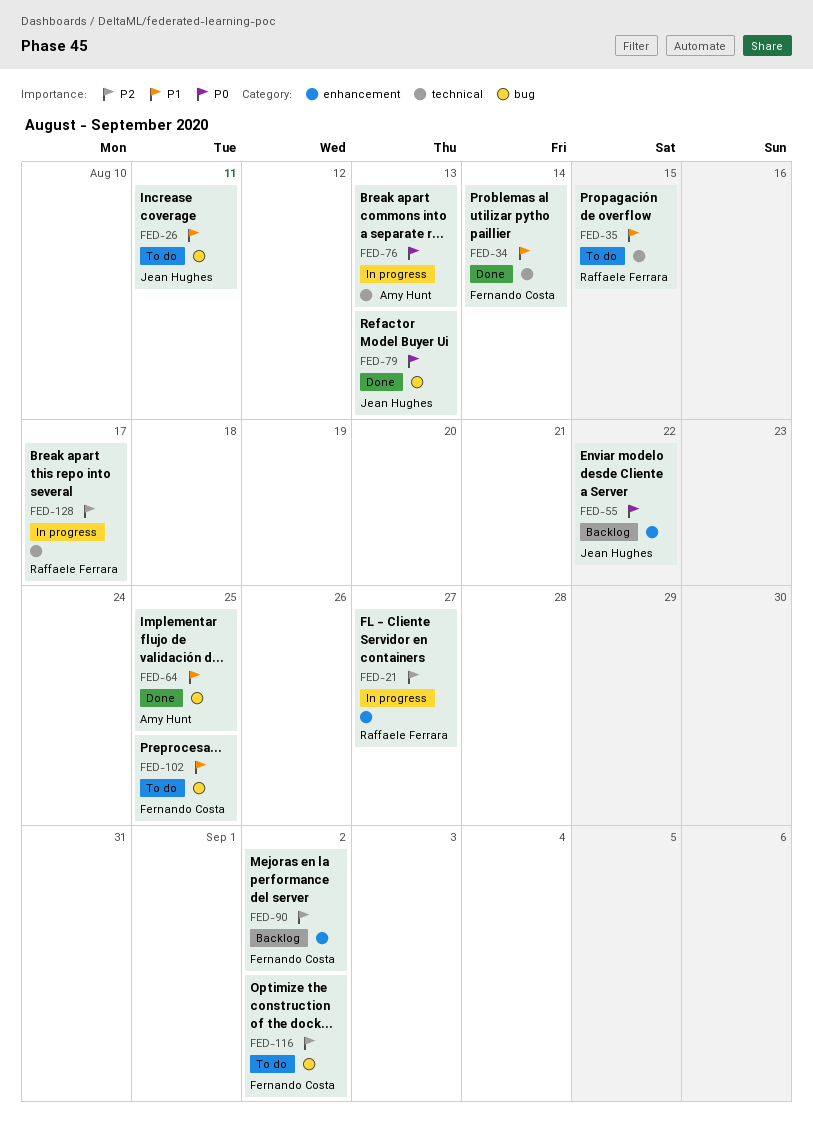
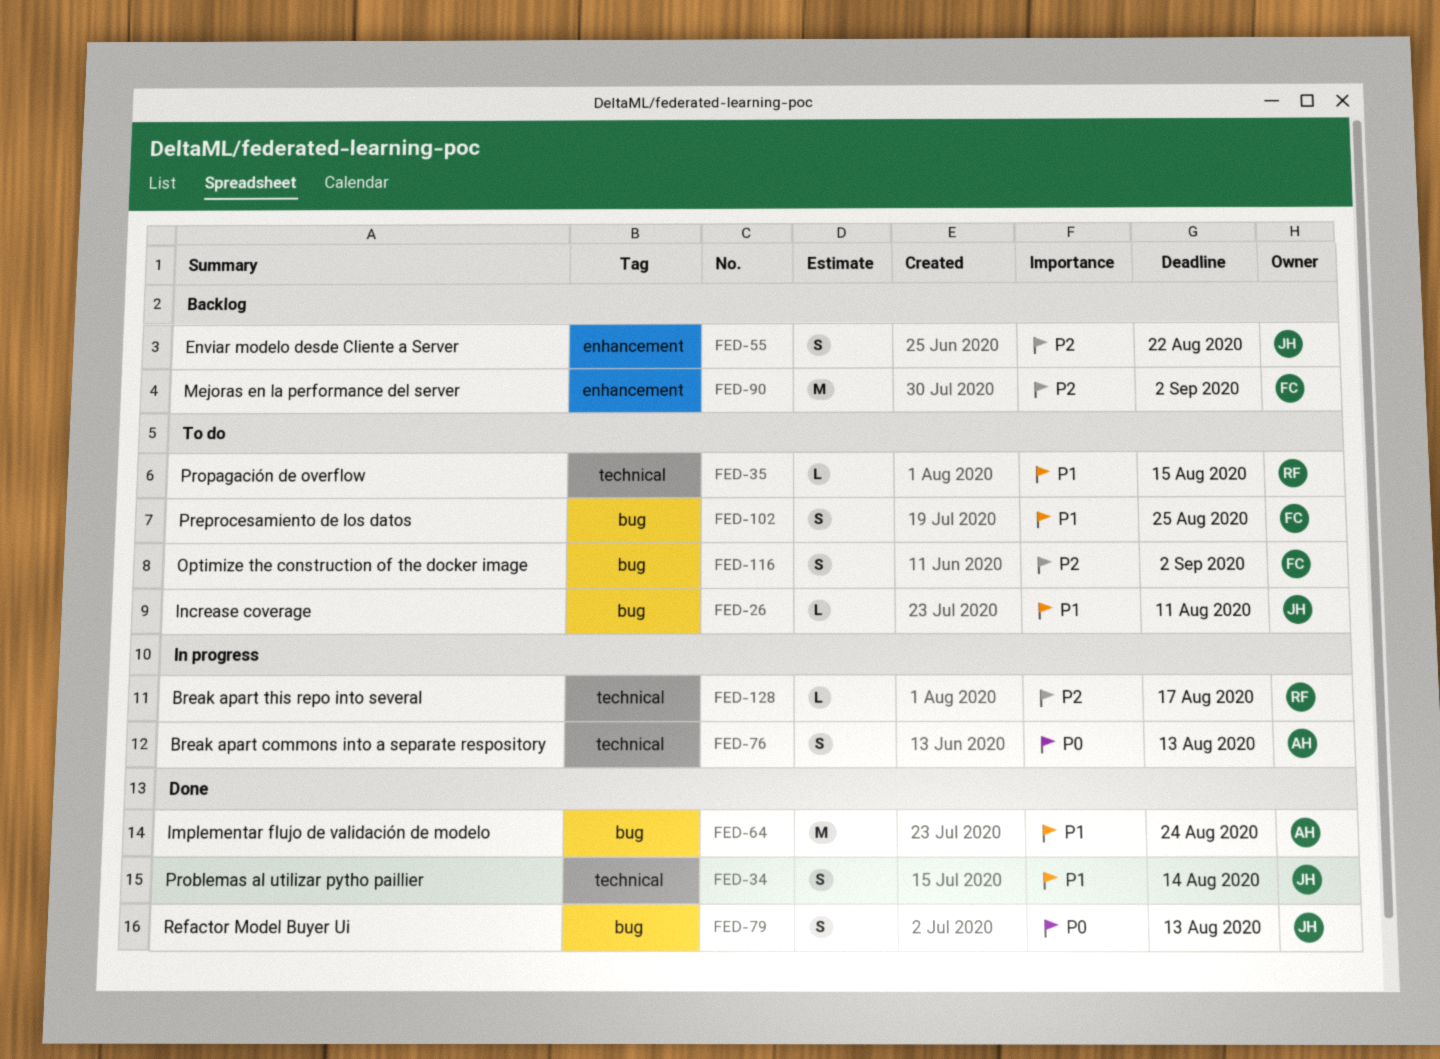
FED-21: present -> none
FED-34, owner: Fernando Costa -> Jean Hughes
FED-55, priority: P0 -> P2
FED-64, due: Aug 25 -> Aug 24

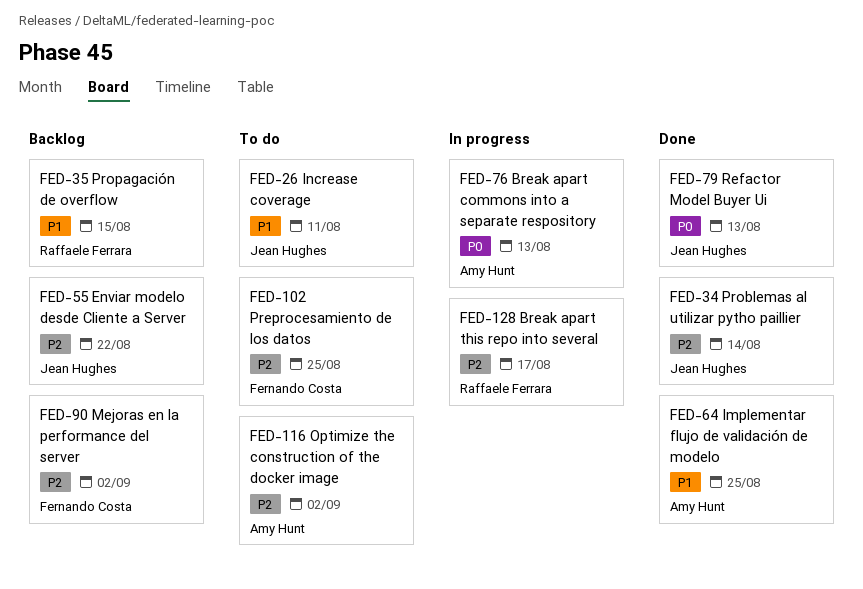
FED-34, priority: P1 -> P2
FED-35, status: To do -> Backlog
FED-64, due: Aug 24 -> Aug 25
FED-102, priority: P1 -> P2
FED-116, owner: Fernando Costa -> Amy Hunt

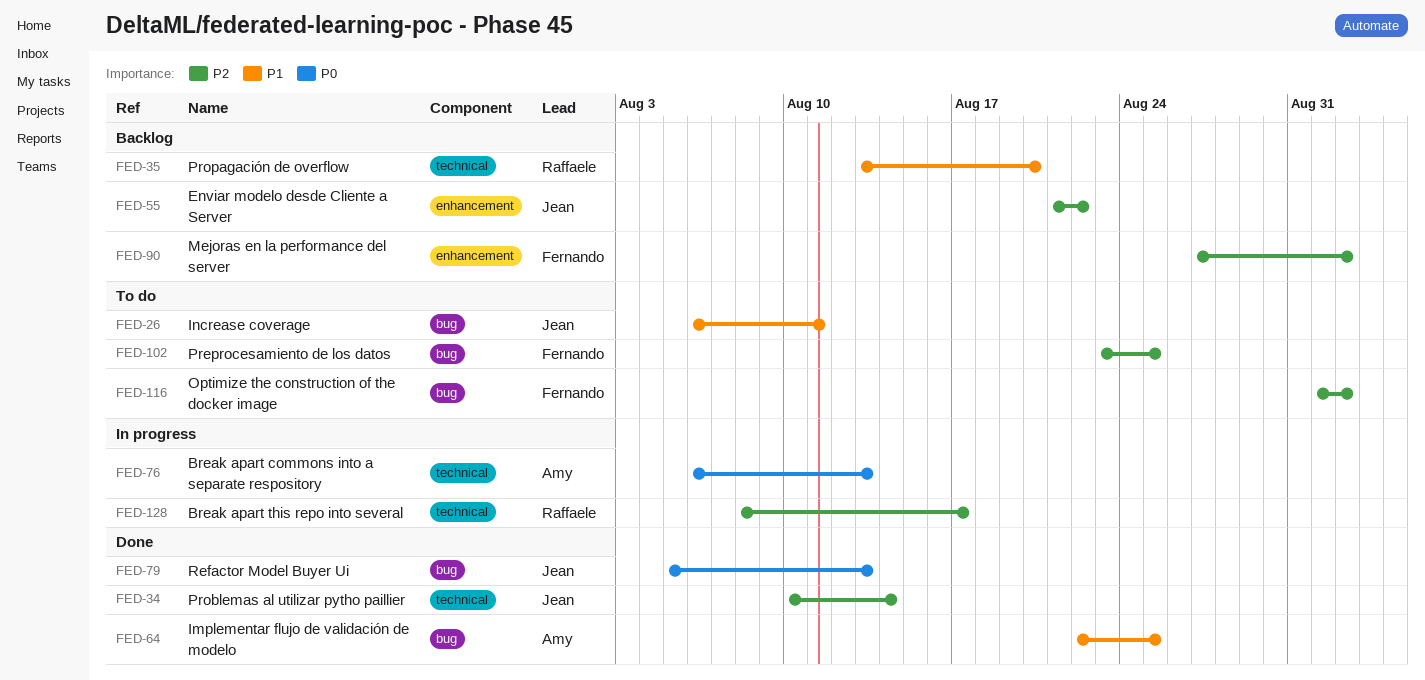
FED-35, due: Aug 15 -> Aug 20
FED-116, owner: Amy Hunt -> Fernando Costa

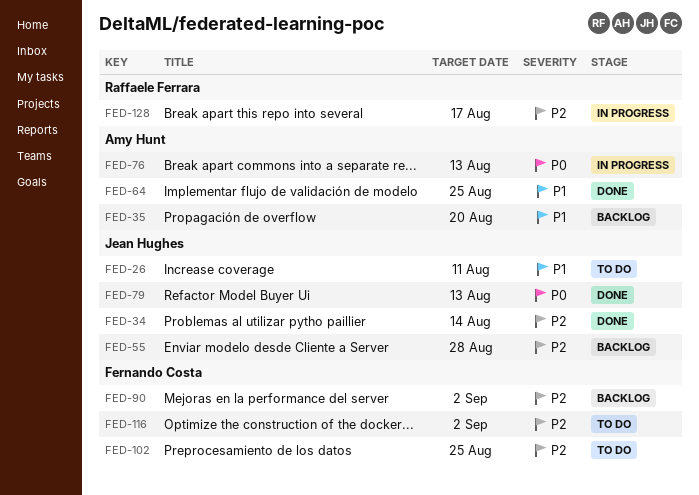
FED-35, owner: Raffaele Ferrara -> Amy Hunt
FED-55, due: Aug 22 -> Aug 28

